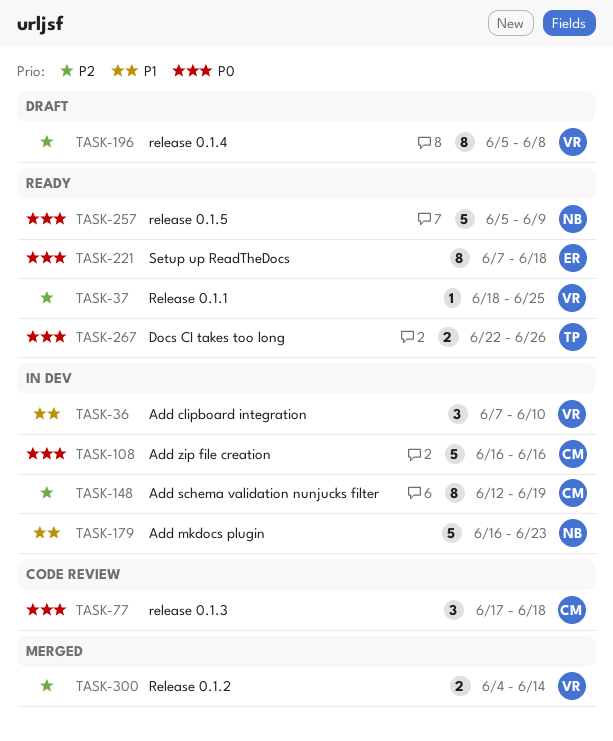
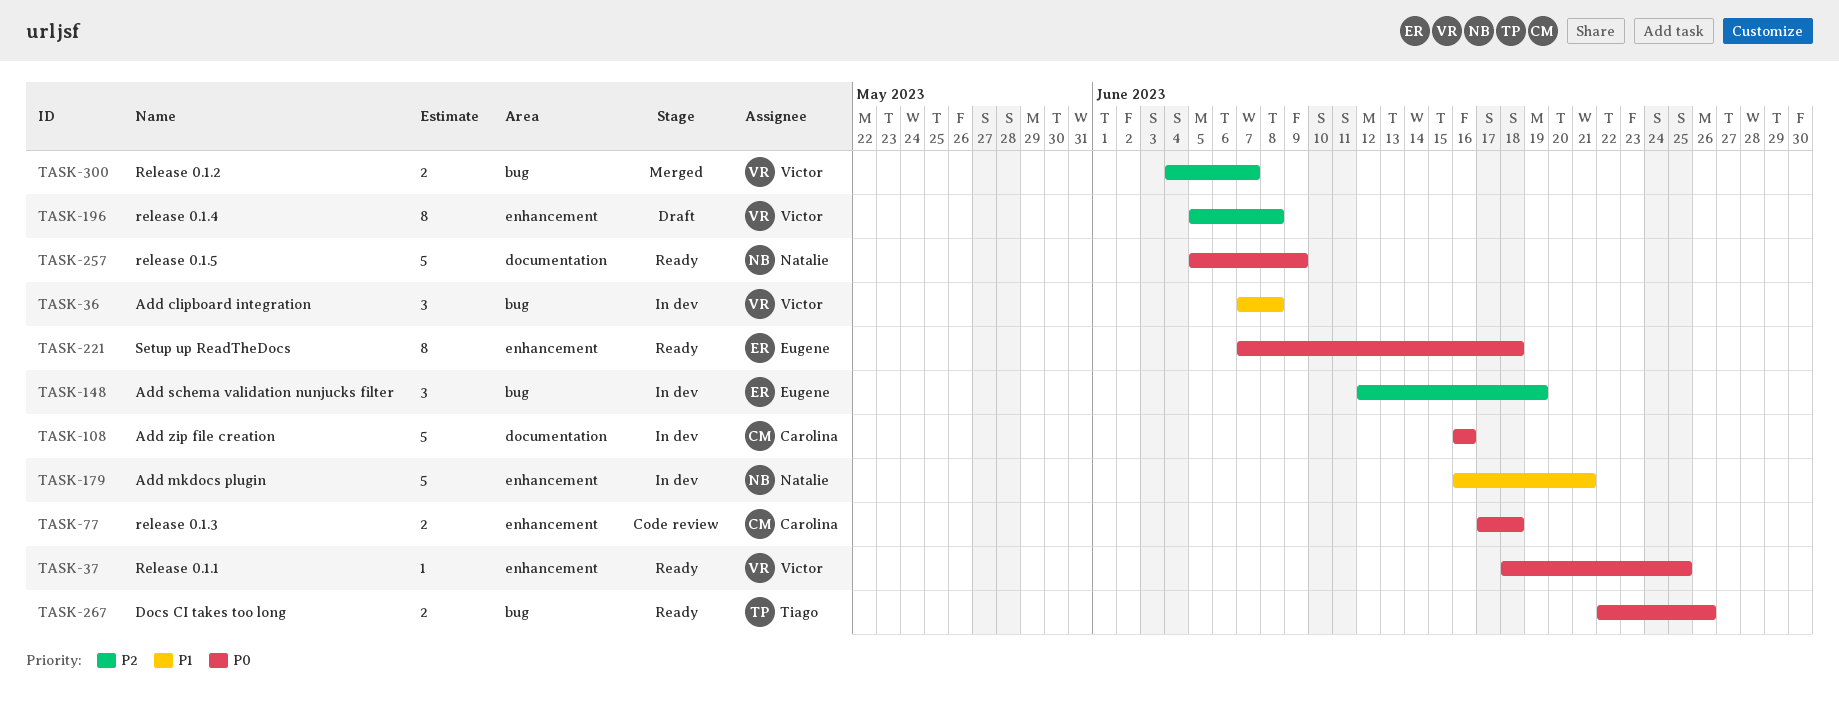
TASK-36, due: Jun 10 -> Jun 8
TASK-37, priority: P2 -> P0
TASK-77, estimate: 3 -> 2
TASK-148, owner: Carolina -> Eugene
TASK-148, estimate: 8 -> 3
TASK-179, due: Jun 23 -> Jun 21
TASK-300, due: Jun 14 -> Jun 7

